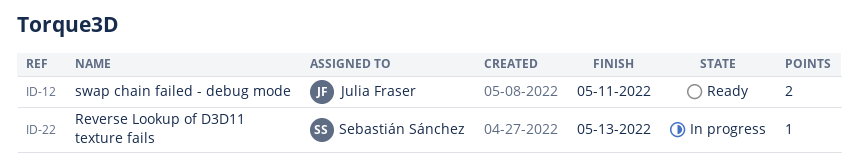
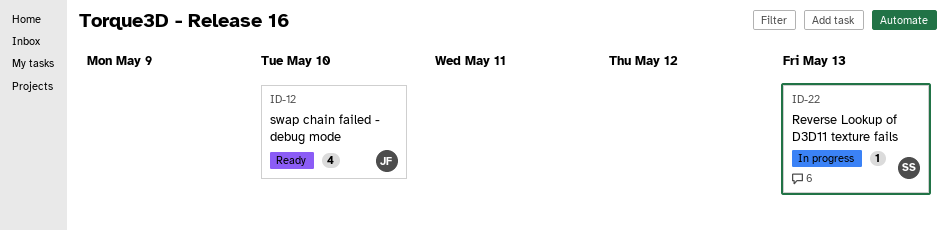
ID-12, estimate: 2 -> 4
ID-12, due: May 11 -> May 10

